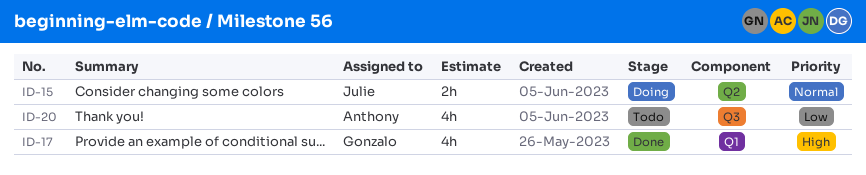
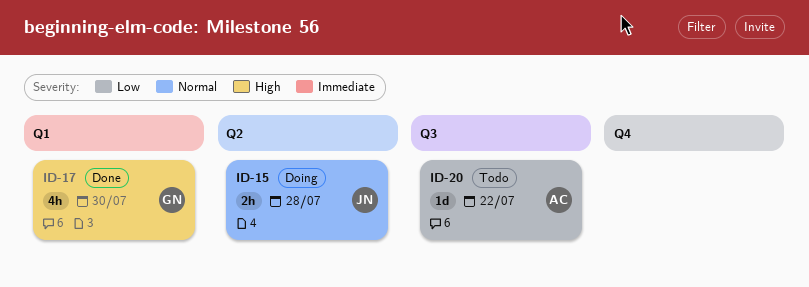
ID-20, estimate: 4h -> 1d

